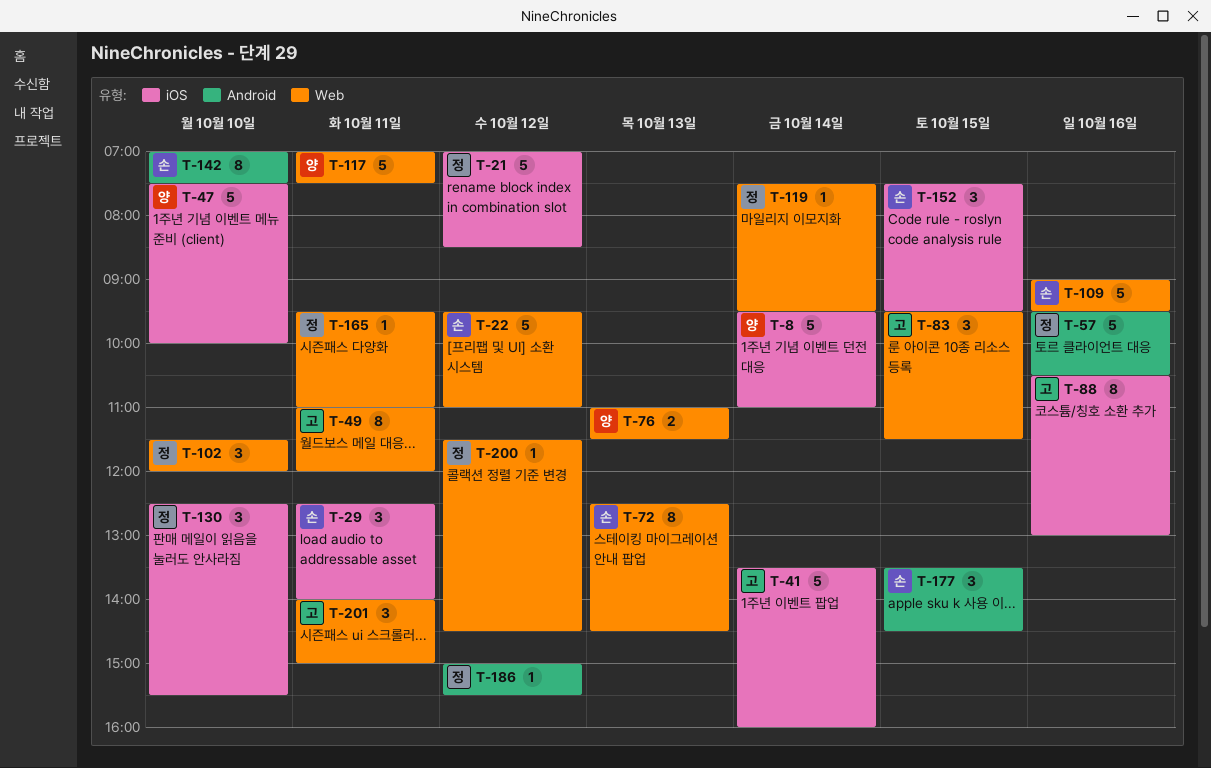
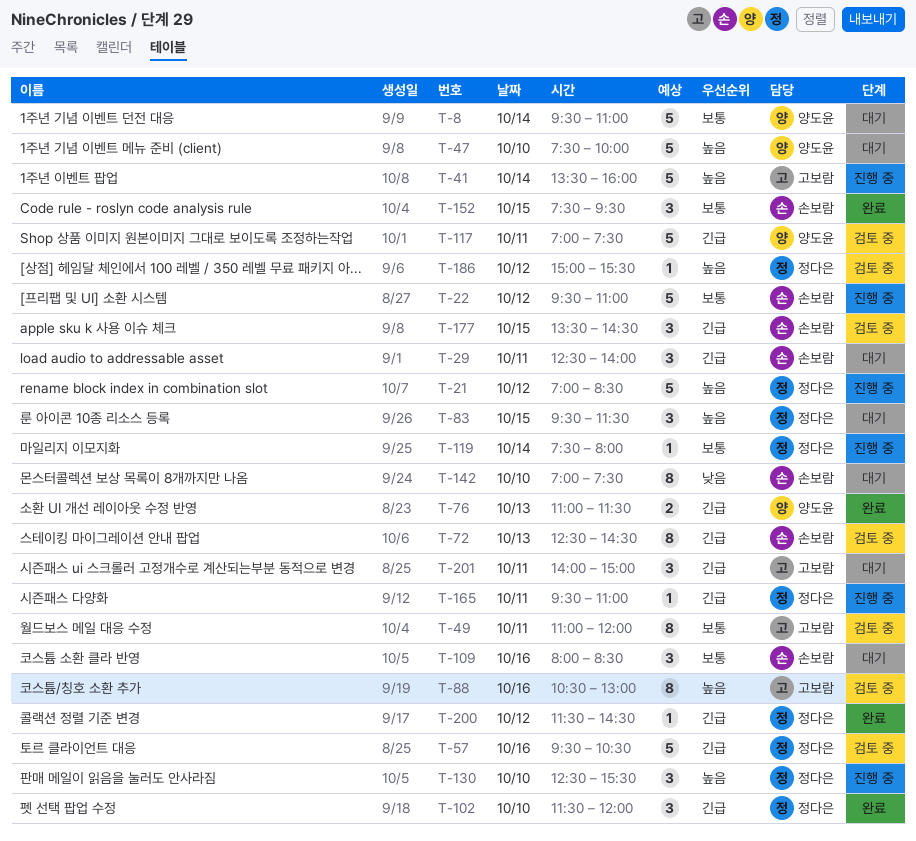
T-83, owner: 고보람 -> 정다은
T-109, estimate: 5 -> 3
T-109, begins: 09:00 -> 08:00
T-109, ends: 09:30 -> 08:30
T-119, ends: 09:30 -> 08:00

